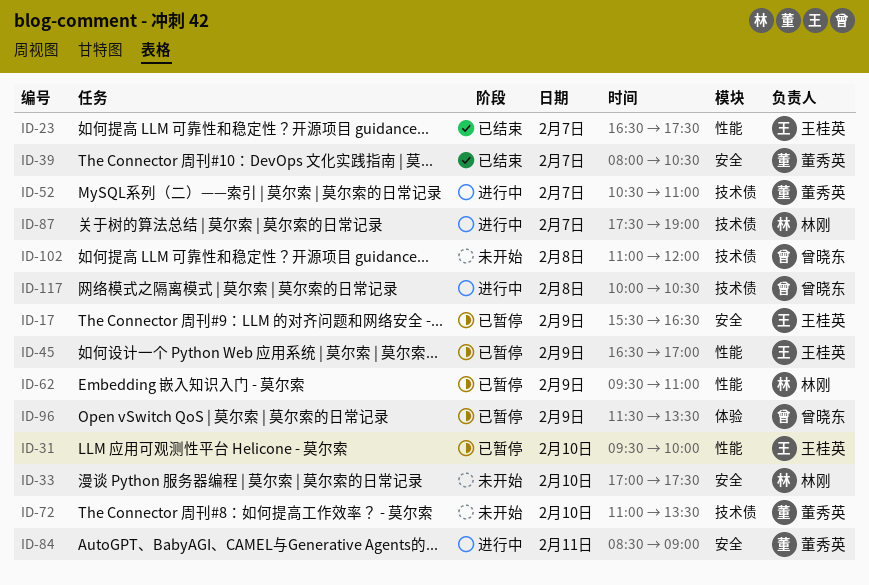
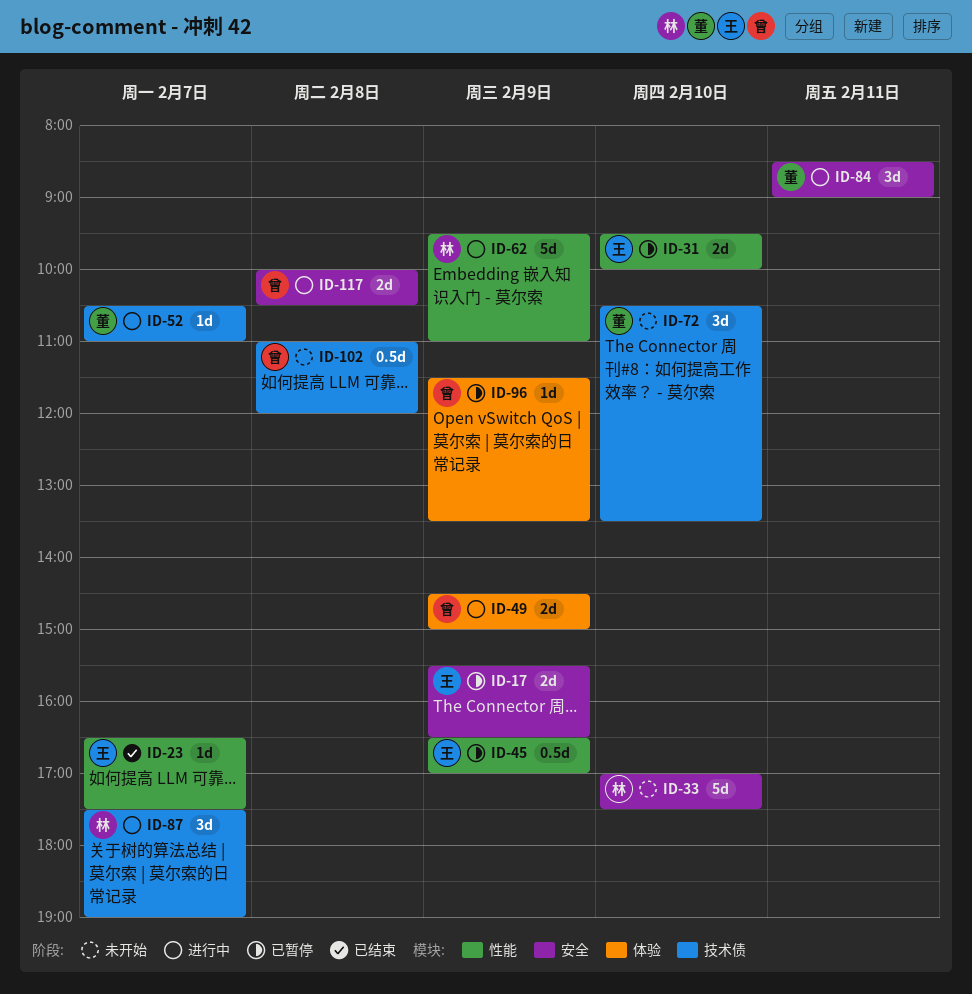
ID-39: present -> none
ID-49: none -> present
ID-62, status: 已暂停 -> 进行中
ID-72, begins: 11:00 -> 10:30
ID-117, label: 技术债 -> 安全

